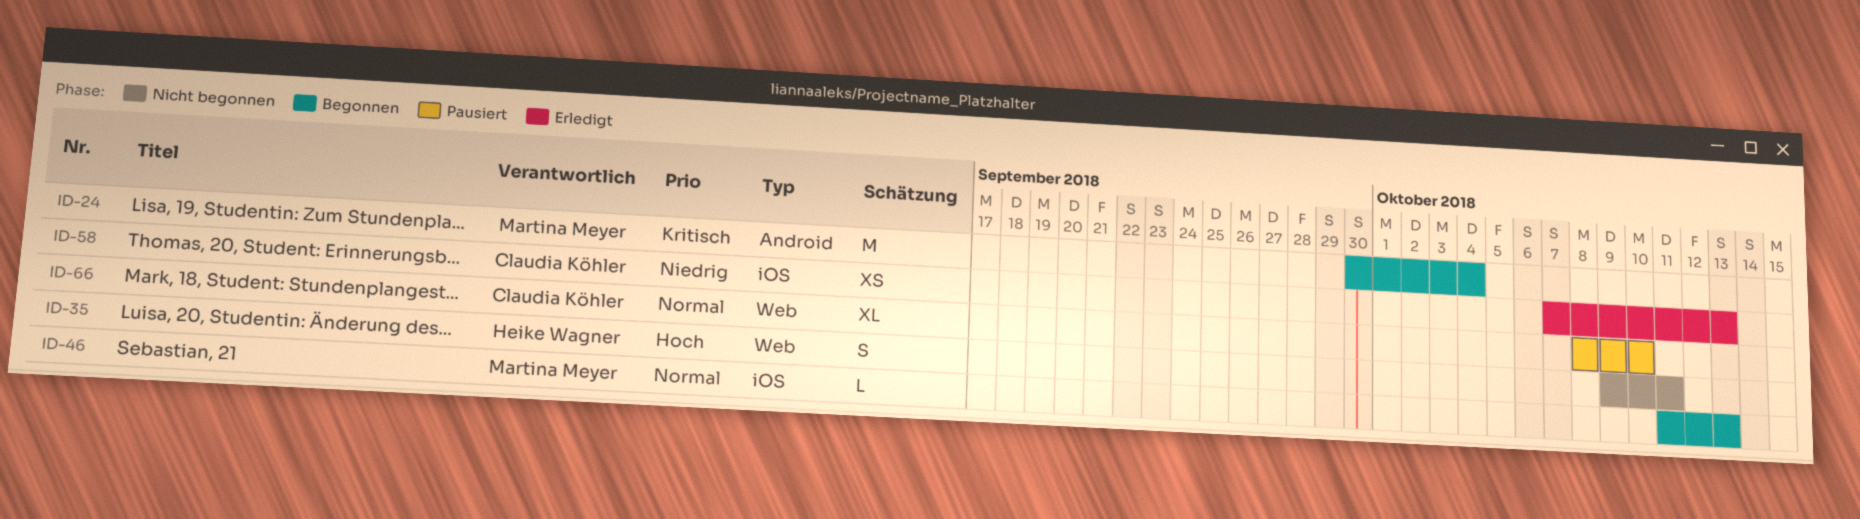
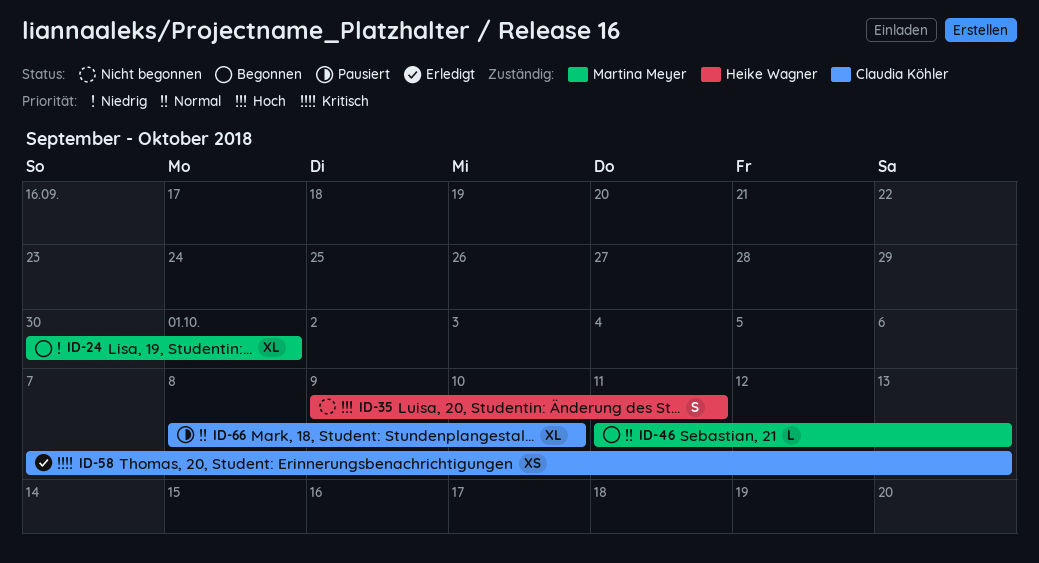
ID-24, priority: Kritisch -> Niedrig
ID-24, estimate: M -> XL
ID-24, due: Oct 4 -> Oct 1
ID-58, priority: Niedrig -> Kritisch

